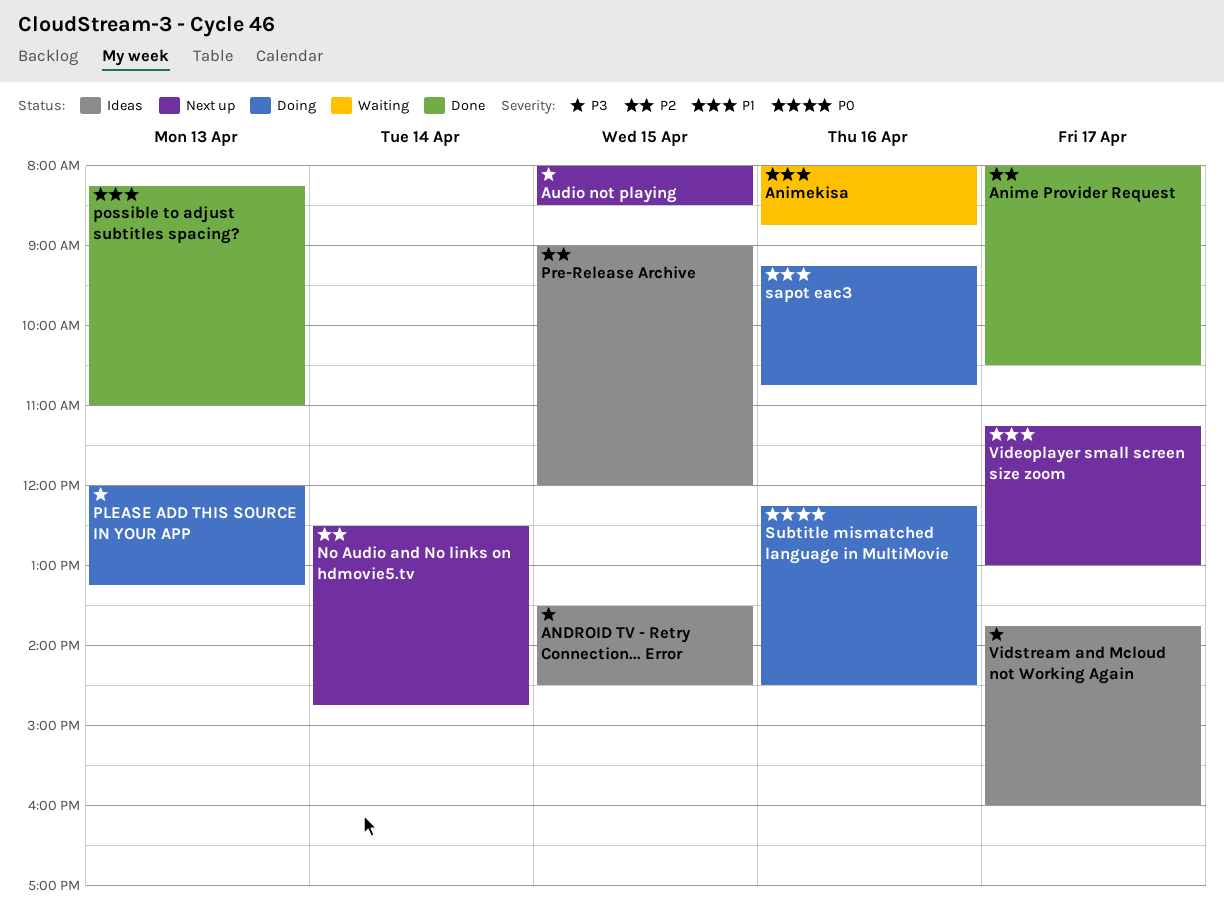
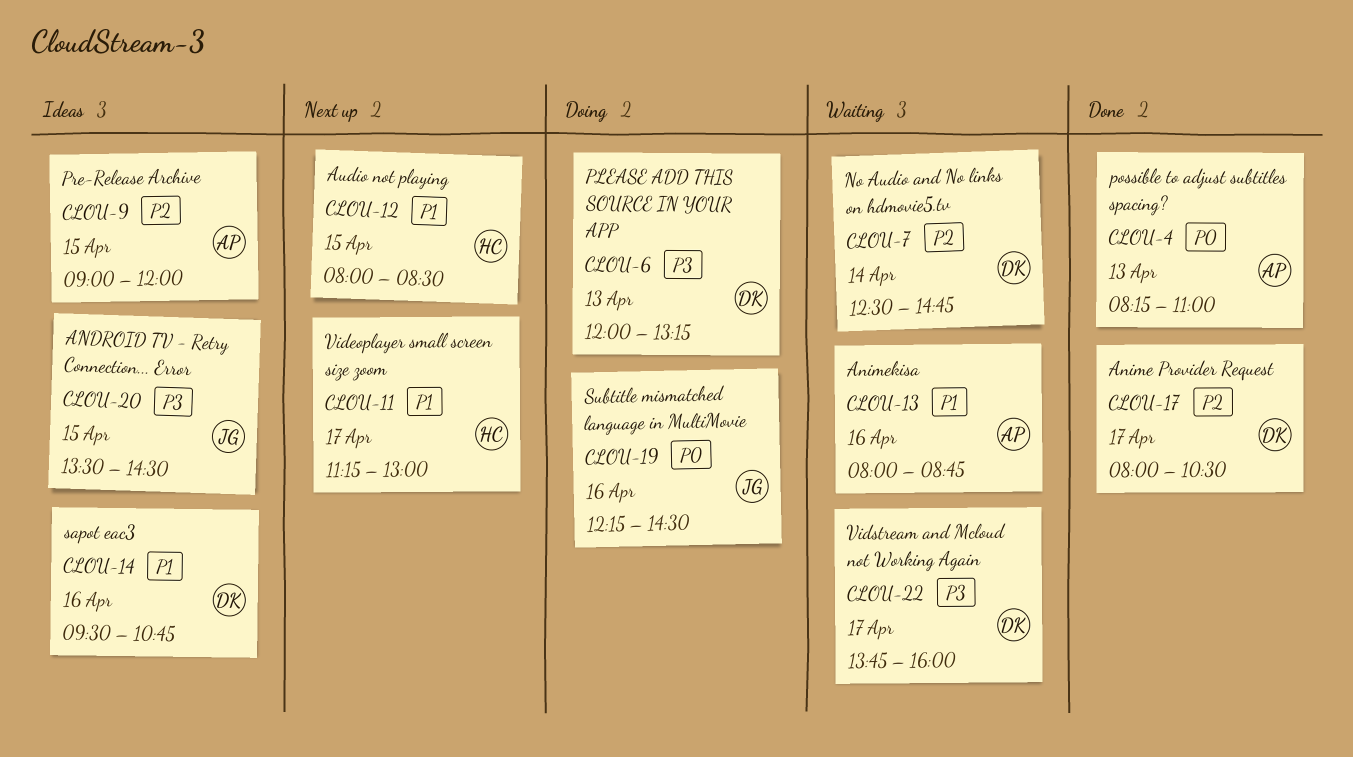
Audio not playing, priority: P3 -> P1
No Audio and No links on hdmovie5.tv, status: Next up -> Waiting
possible to adjust subtitles spacing?, priority: P1 -> P0
sapot eac3, status: Doing -> Ideas
sapot eac3, begins: 09:15 -> 09:30
Vidstream and Mcloud not Working Again, status: Ideas -> Waiting

